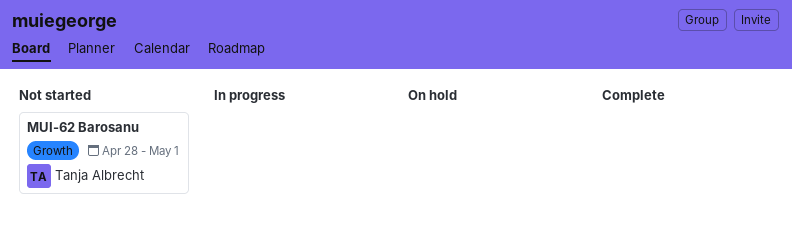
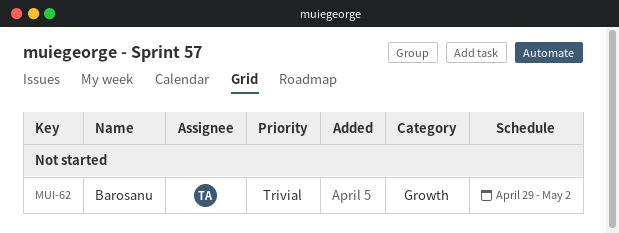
MUI-62, start: Apr 28 -> Apr 29
MUI-62, due: May 1 -> May 2

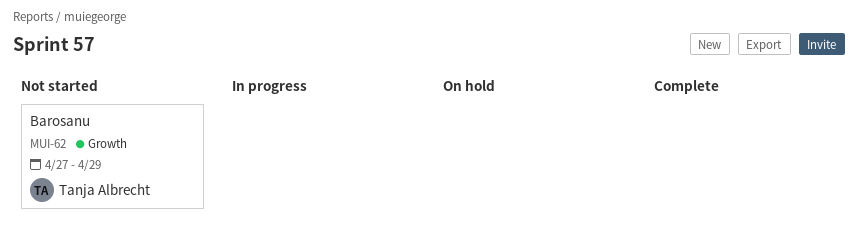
MUI-62, start: Apr 29 -> Apr 27
MUI-62, due: May 2 -> Apr 29

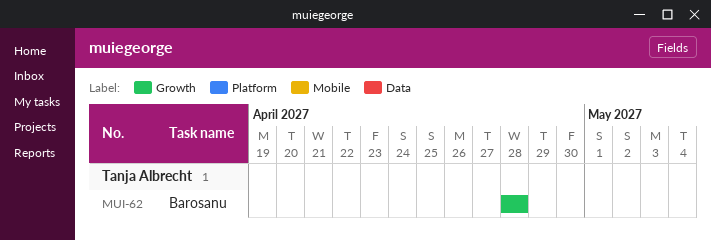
MUI-62, start: Apr 27 -> Apr 28
MUI-62, due: Apr 29 -> Apr 28

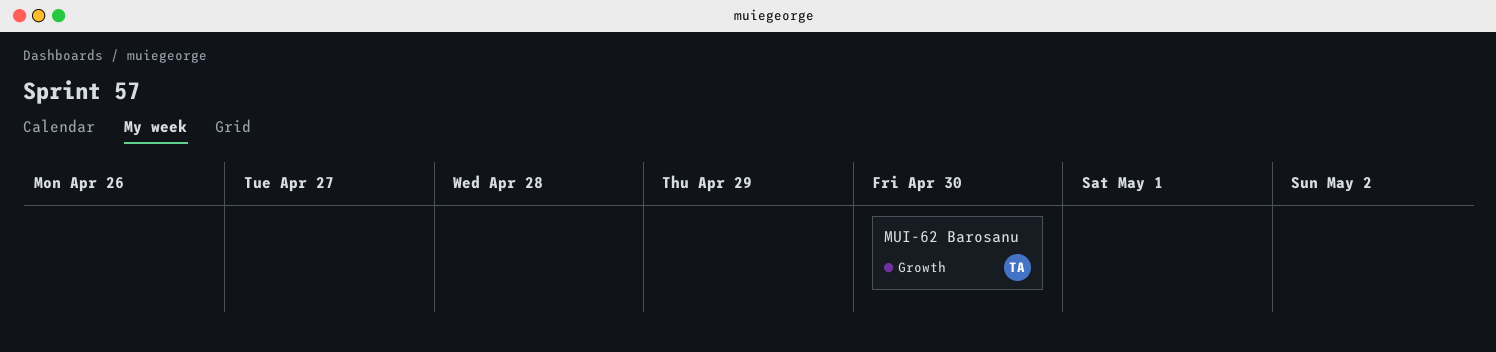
MUI-62, due: Apr 28 -> Apr 30

